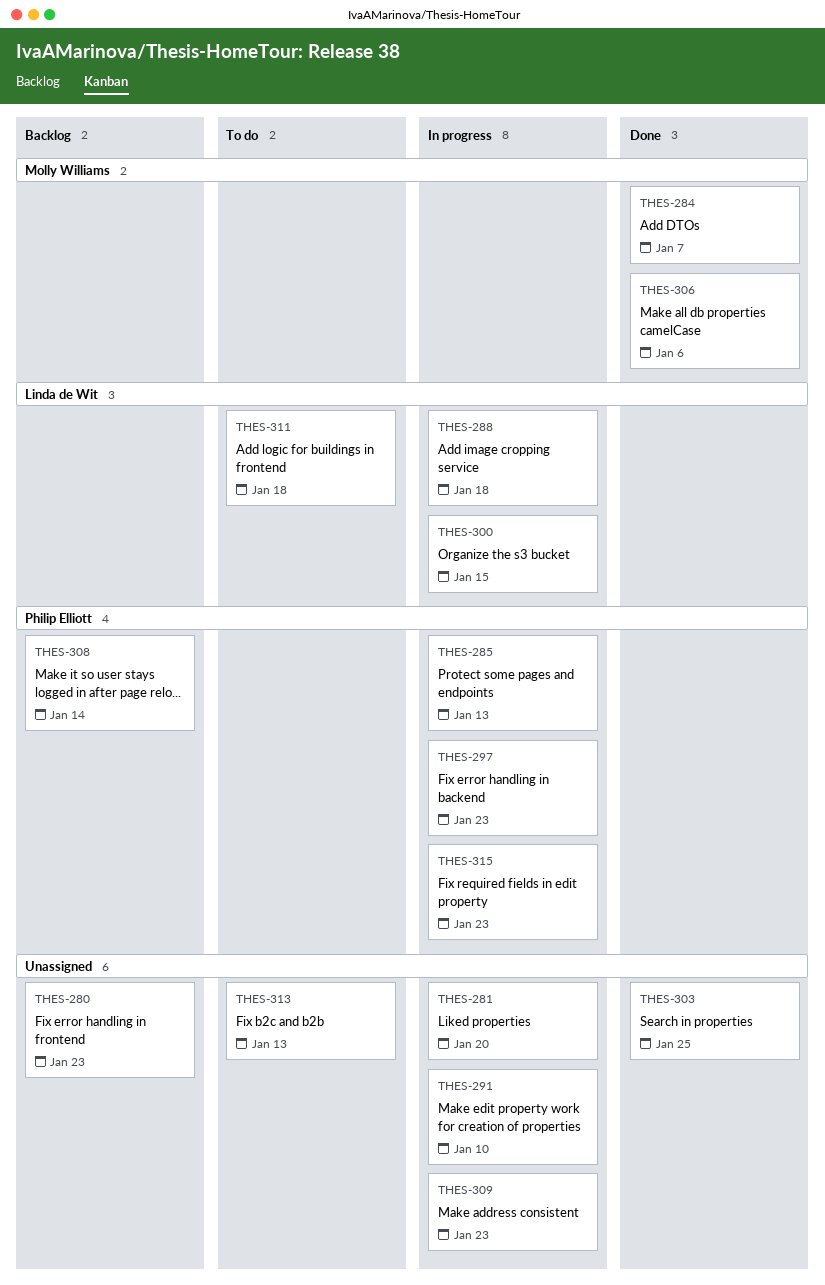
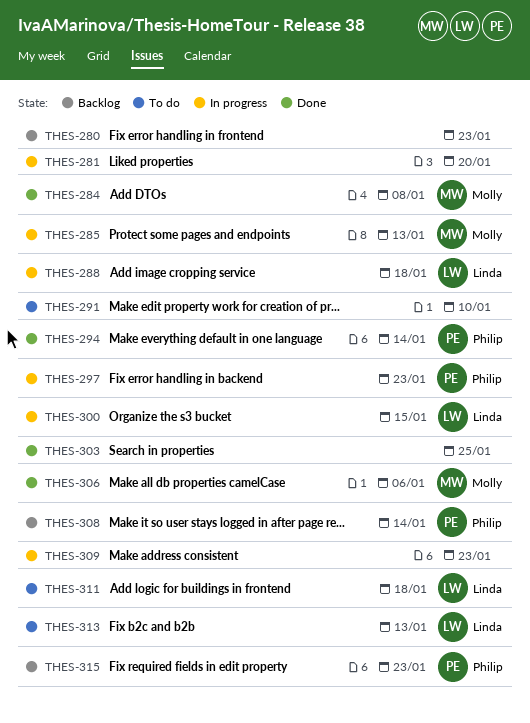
THES-284, due: Jan 7 -> Jan 8
THES-285, owner: Philip Elliott -> Molly Williams
THES-291, status: In progress -> To do
THES-294: none -> present
THES-313, owner: none -> Linda de Wit
THES-315, status: In progress -> Backlog

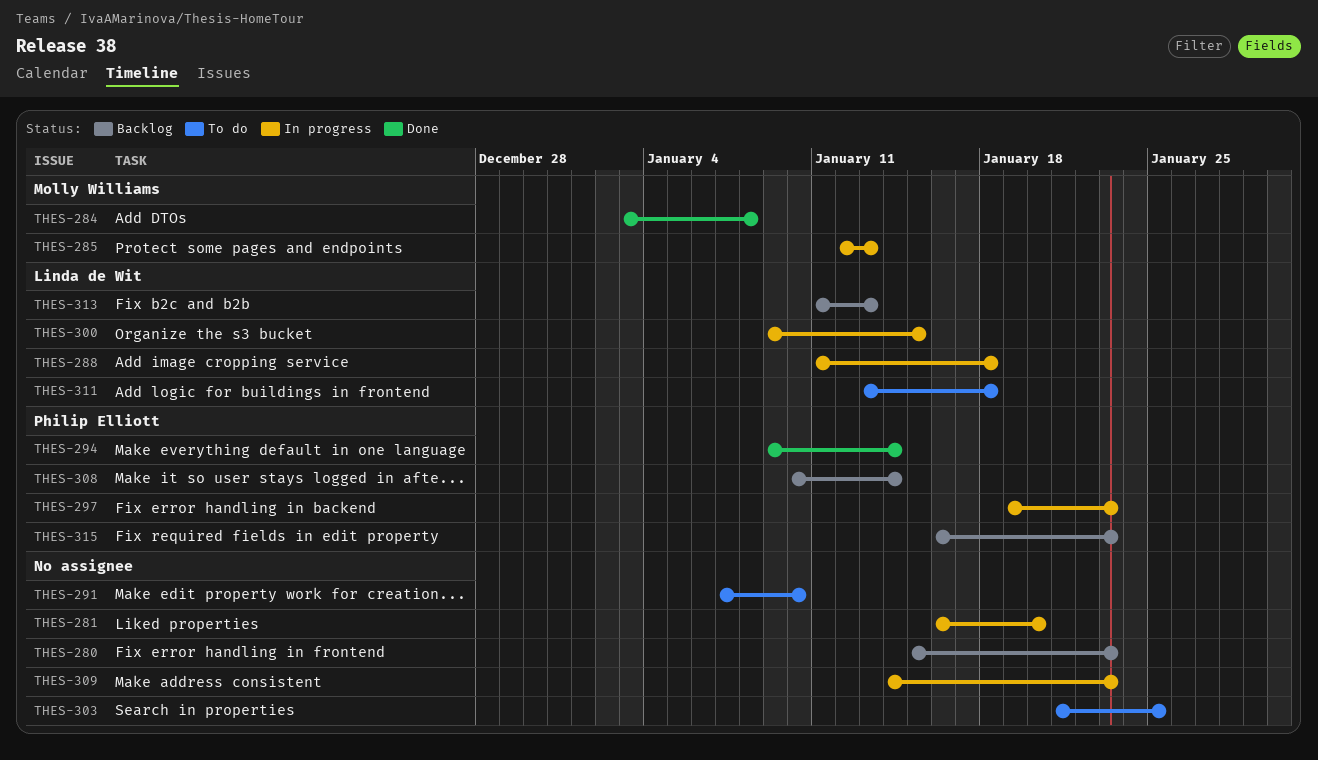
THES-303, status: Done -> To do
THES-306: present -> none
THES-313, status: To do -> Backlog

